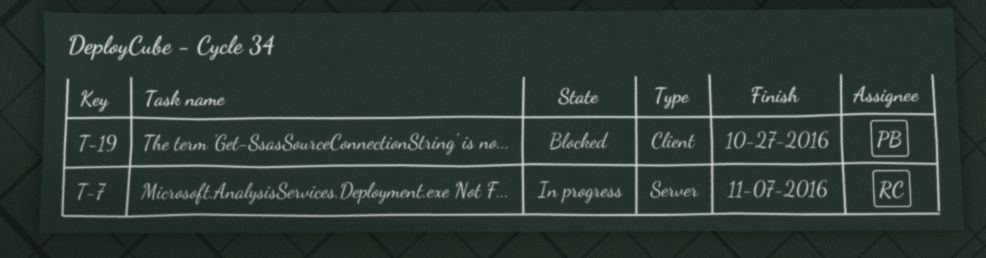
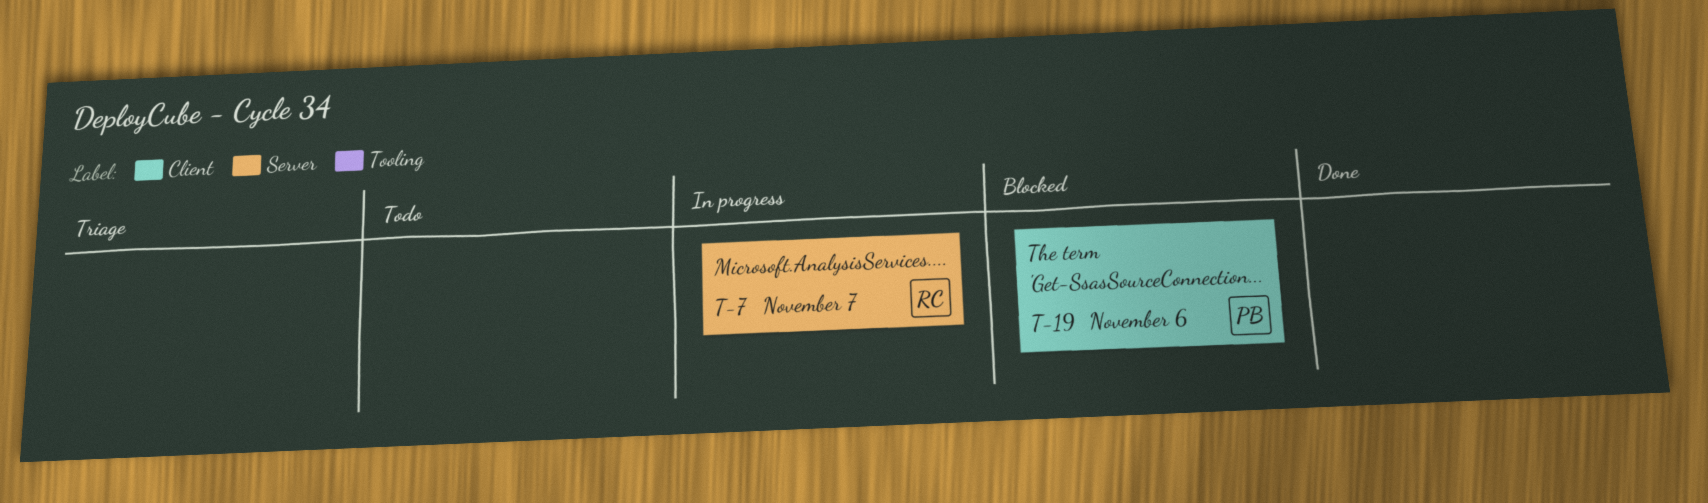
T-19, due: Oct 27 -> Nov 6

